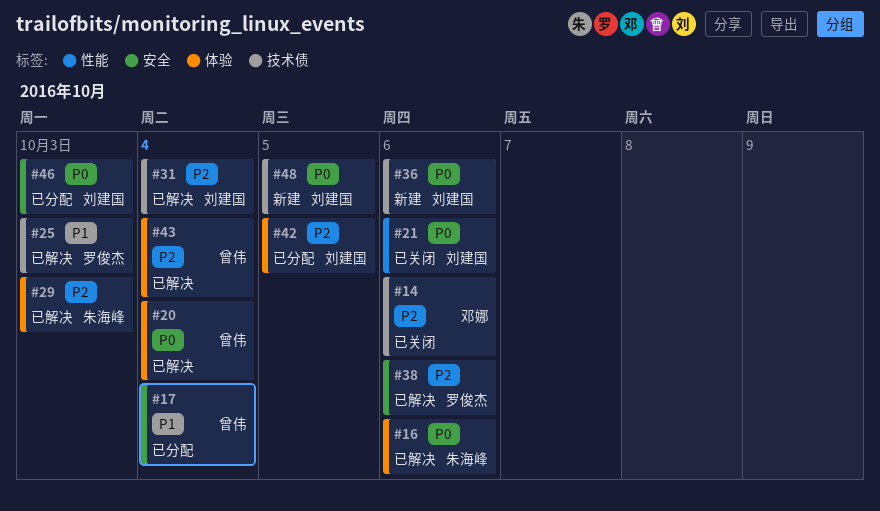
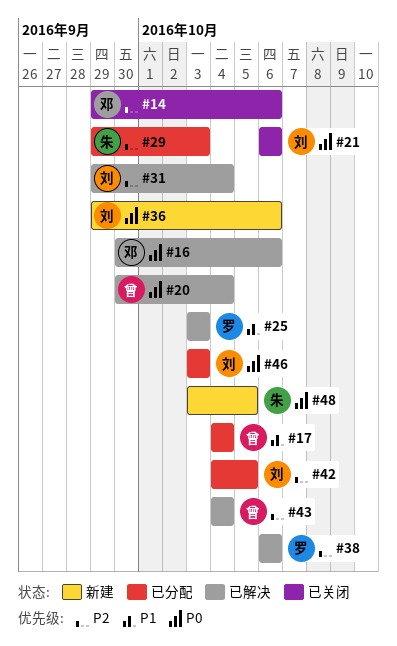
#16, owner: 朱海峰 -> 邓娜
#29, status: 已解决 -> 已分配
#48, owner: 刘建国 -> 朱海峰

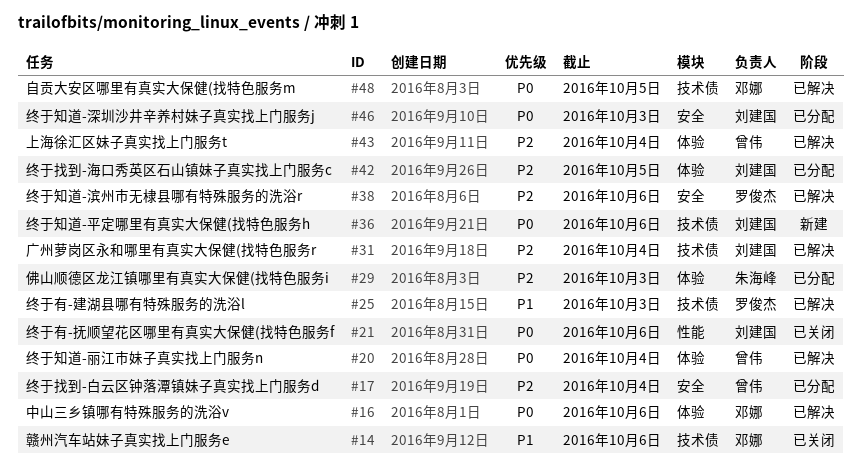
#14, priority: P2 -> P1
#17, priority: P1 -> P2
#48, status: 新建 -> 已解决
#48, owner: 朱海峰 -> 邓娜

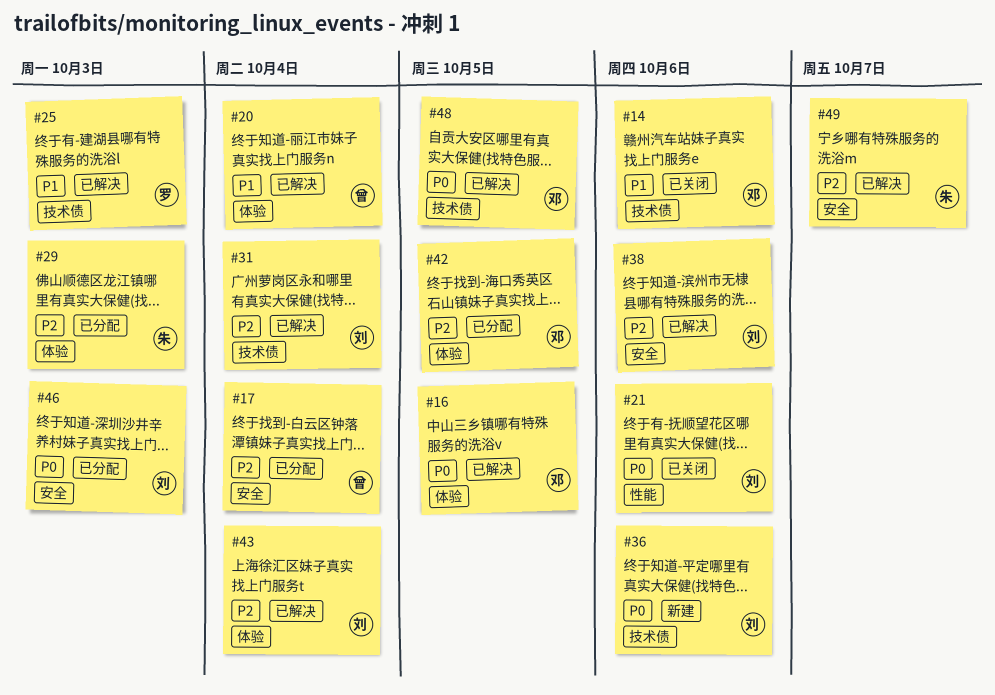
#16, due: Oct 6 -> Oct 5
#20, priority: P0 -> P1
#38, owner: 罗俊杰 -> 刘建国
#42, owner: 刘建国 -> 邓娜
#43, owner: 曾伟 -> 刘建国
#49: none -> present

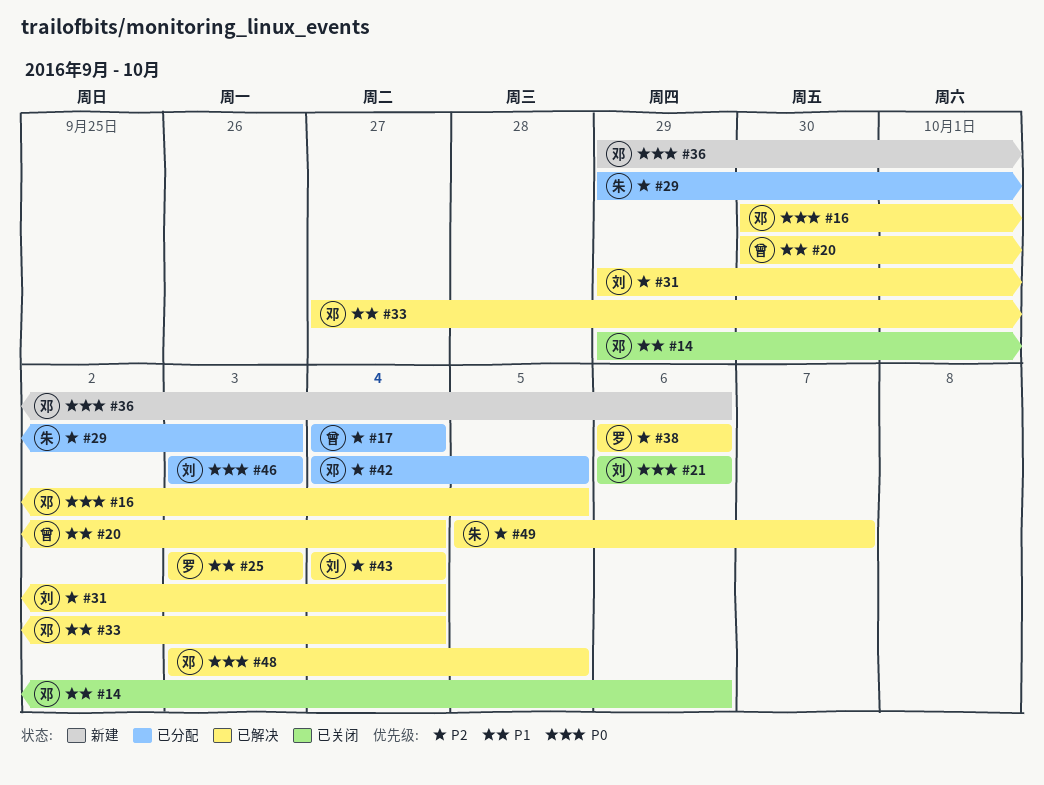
#33: none -> present
#36, owner: 刘 -> 邓
#38, owner: 刘 -> 罗

